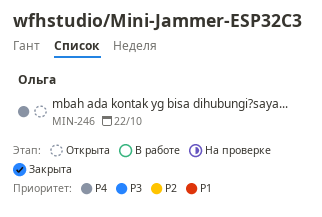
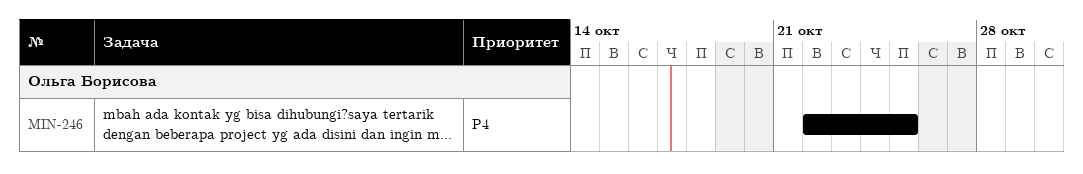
MIN-246, due: Oct 22 -> Oct 25

